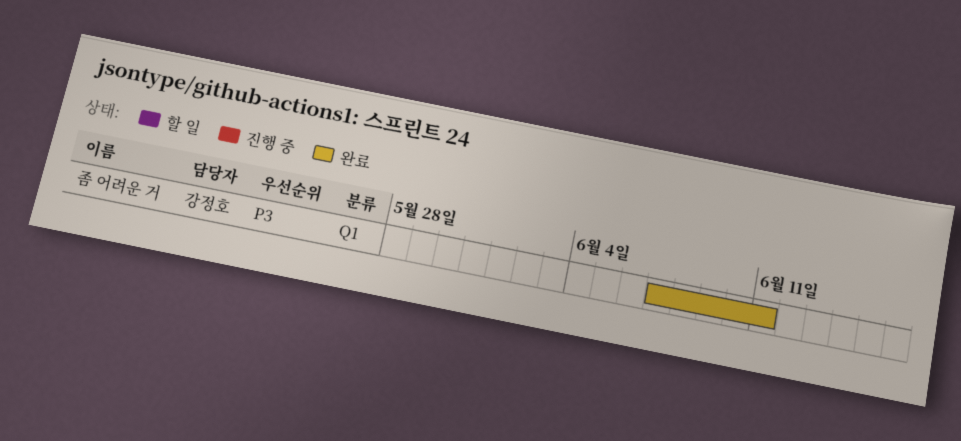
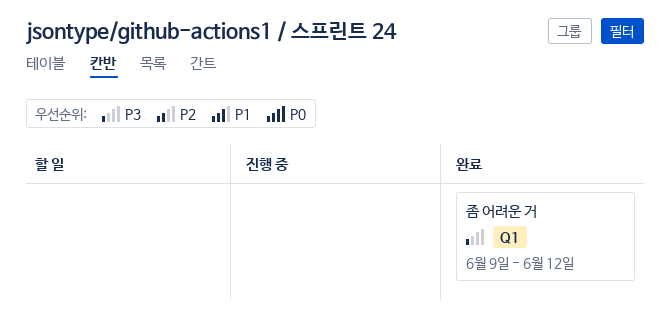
좀 어려운 거, start: Jun 7 -> Jun 9
좀 어려운 거, due: Jun 11 -> Jun 12

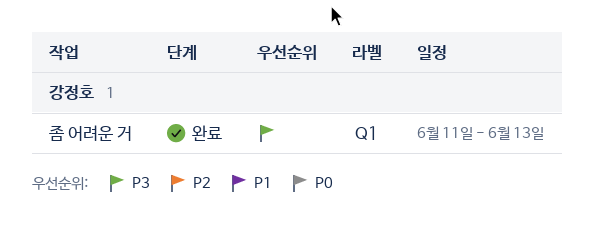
좀 어려운 거, start: Jun 9 -> Jun 11
좀 어려운 거, due: Jun 12 -> Jun 13

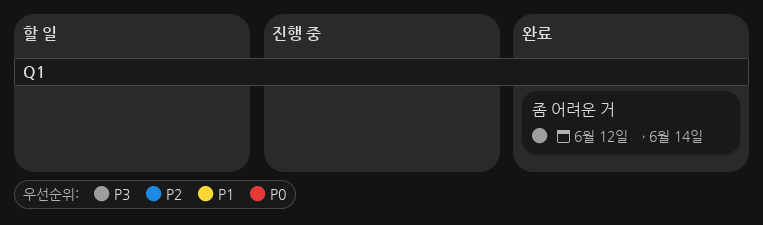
좀 어려운 거, start: Jun 11 -> Jun 12
좀 어려운 거, due: Jun 13 -> Jun 14

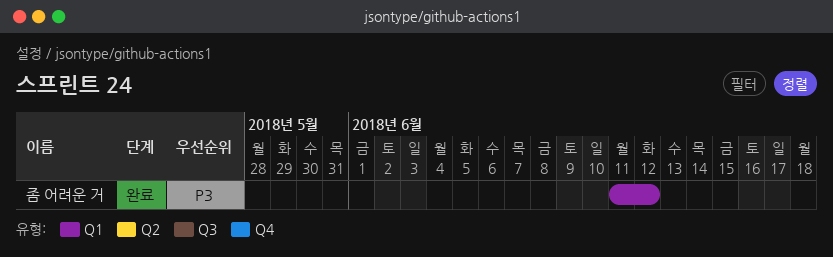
좀 어려운 거, start: Jun 12 -> Jun 11
좀 어려운 거, due: Jun 14 -> Jun 12

